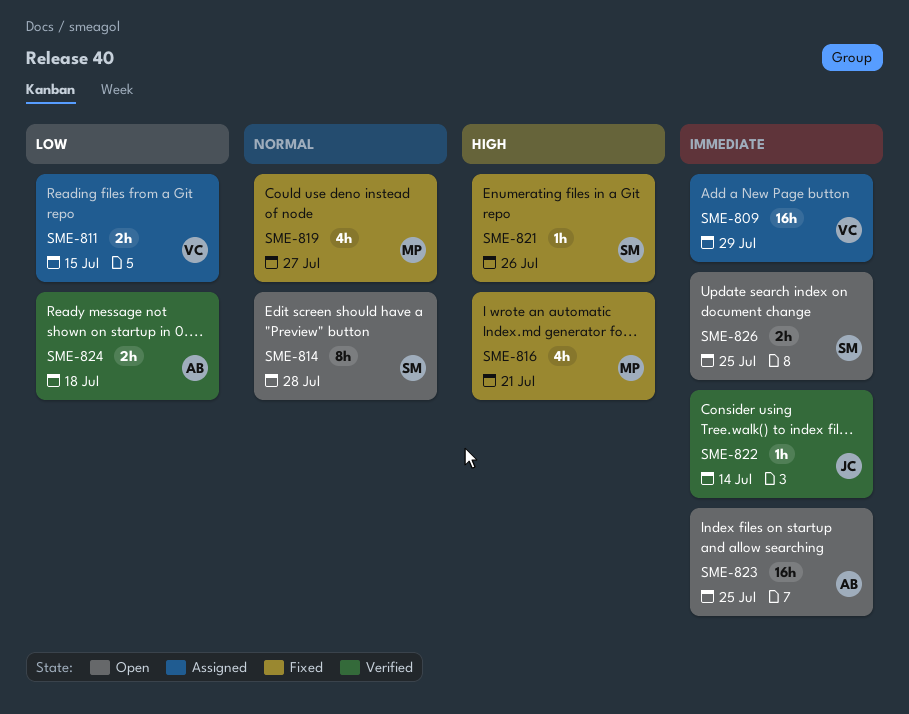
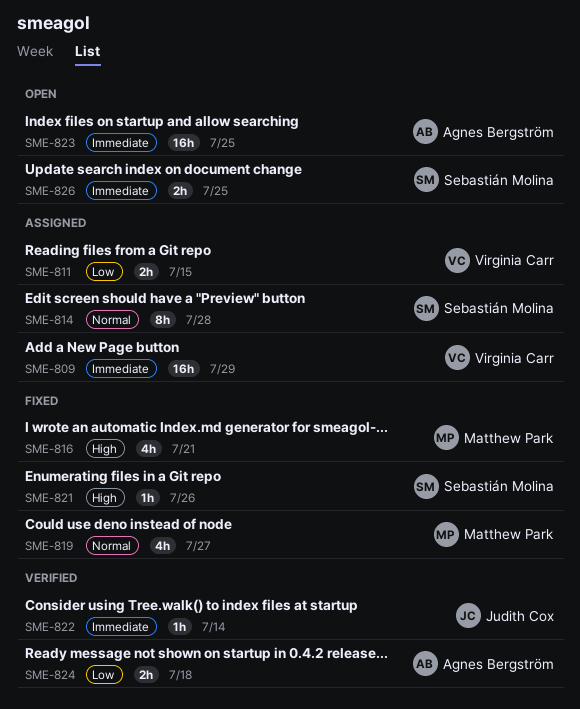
SME-814, status: Open -> Assigned

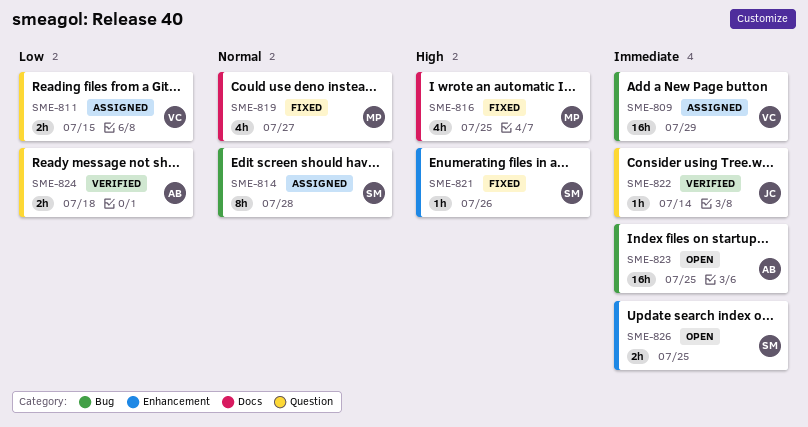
SME-816, due: Jul 21 -> Jul 25

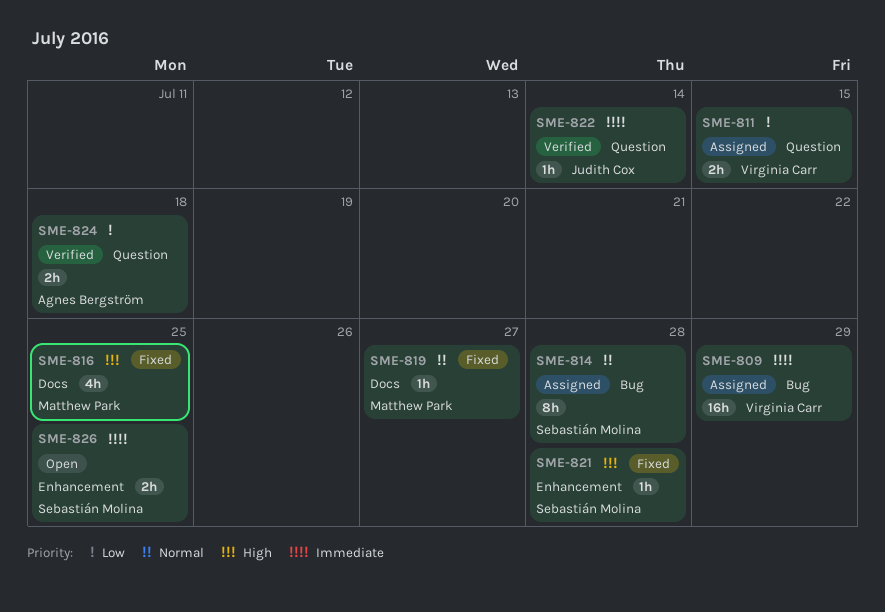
SME-819, estimate: 4h -> 1h
SME-821, due: Jul 26 -> Jul 28
SME-823: present -> none

